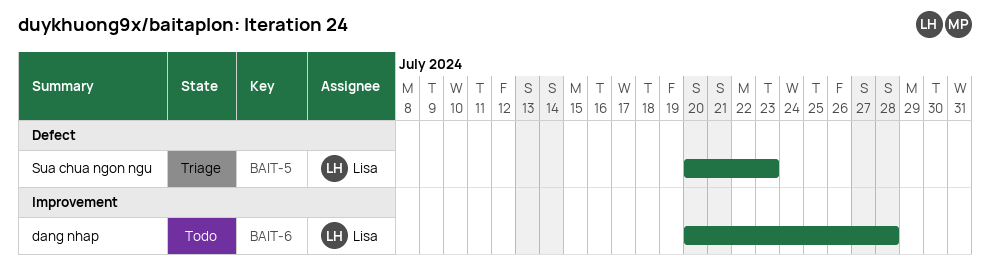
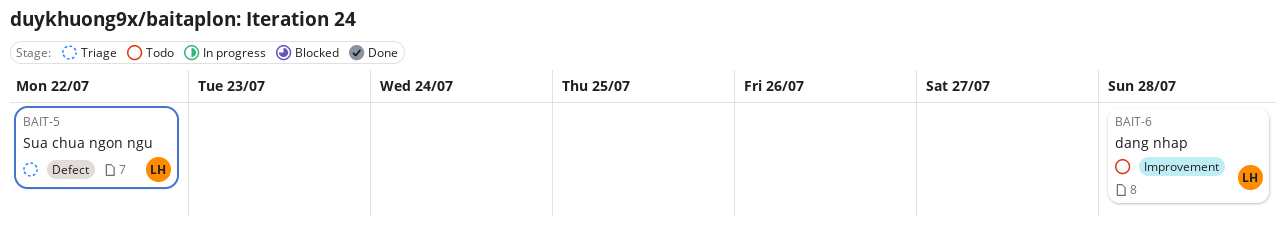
BAIT-5, due: Jul 23 -> Jul 22

